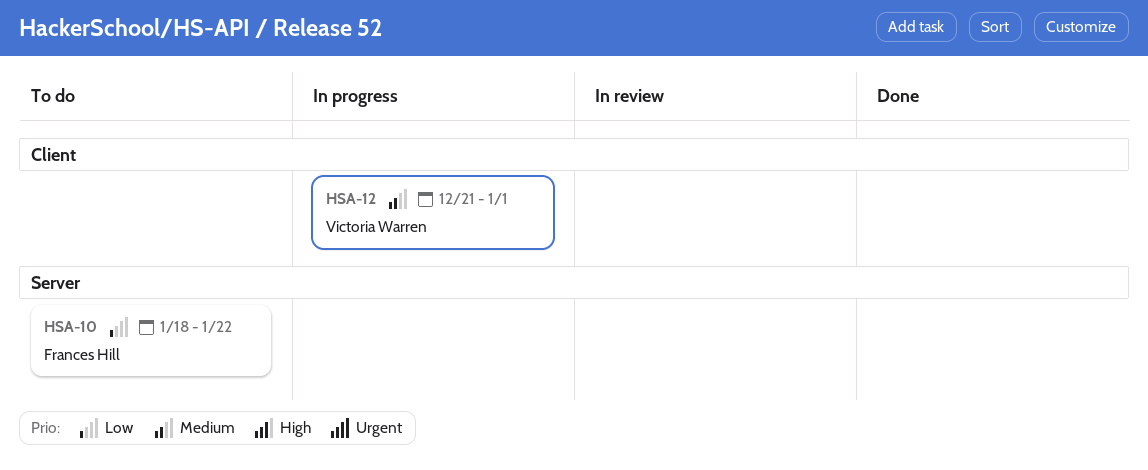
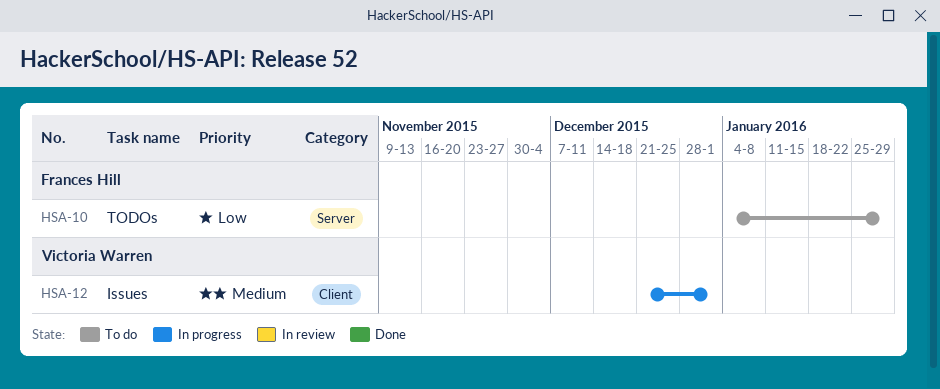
HSA-10, start: Jan 18 -> Jan 4
HSA-10, due: Jan 22 -> Jan 29

